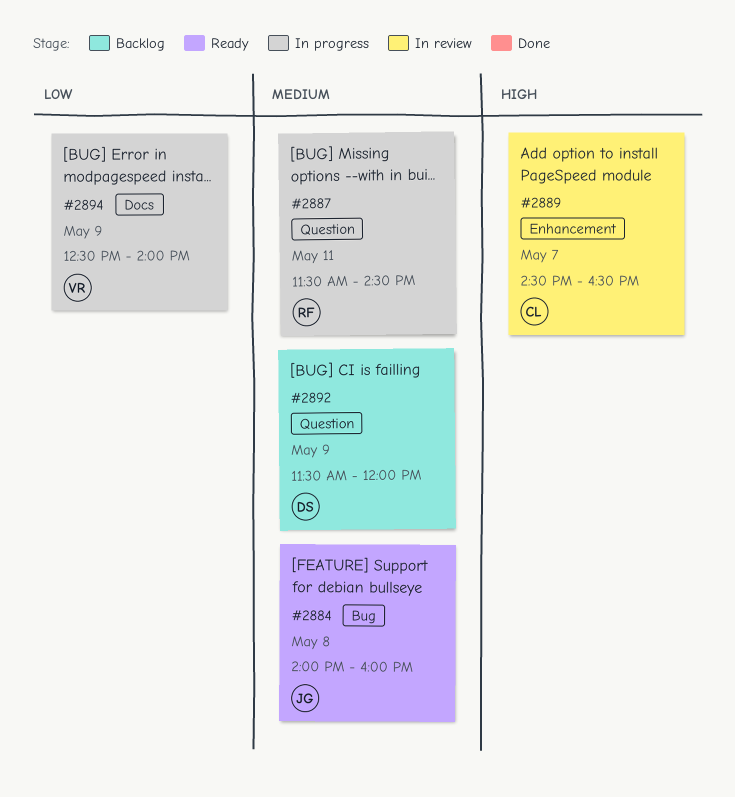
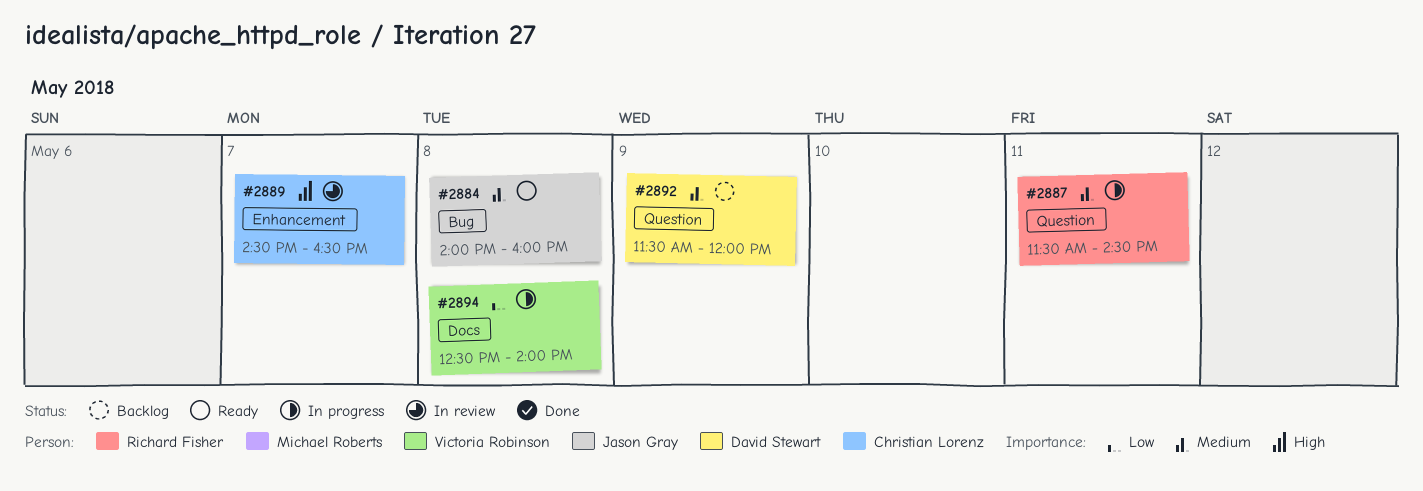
#2894, day: May 9 -> May 8

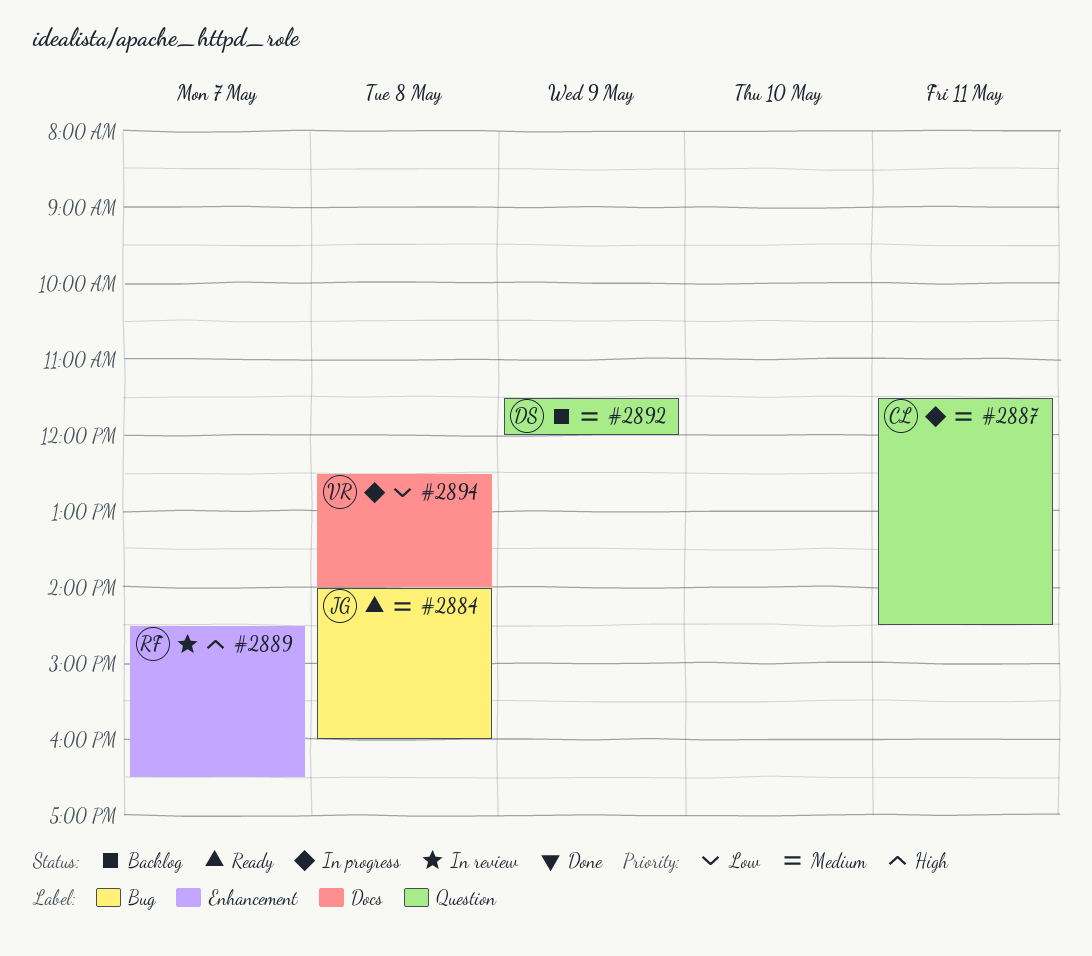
#2887, owner: Richard Fisher -> Christian Lorenz
#2889, owner: Christian Lorenz -> Richard Fisher

